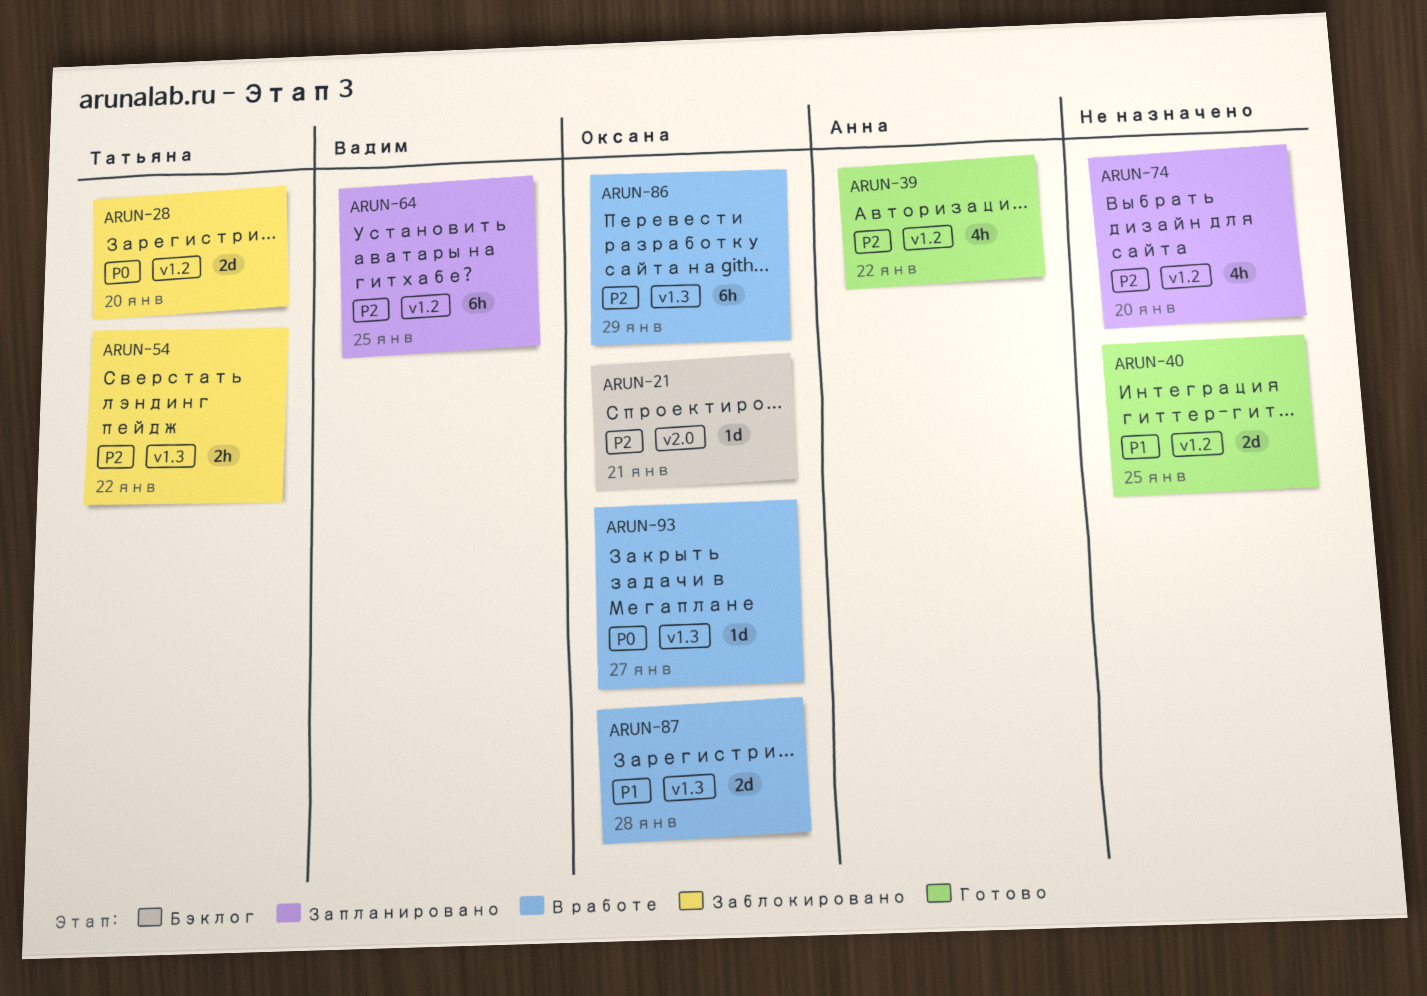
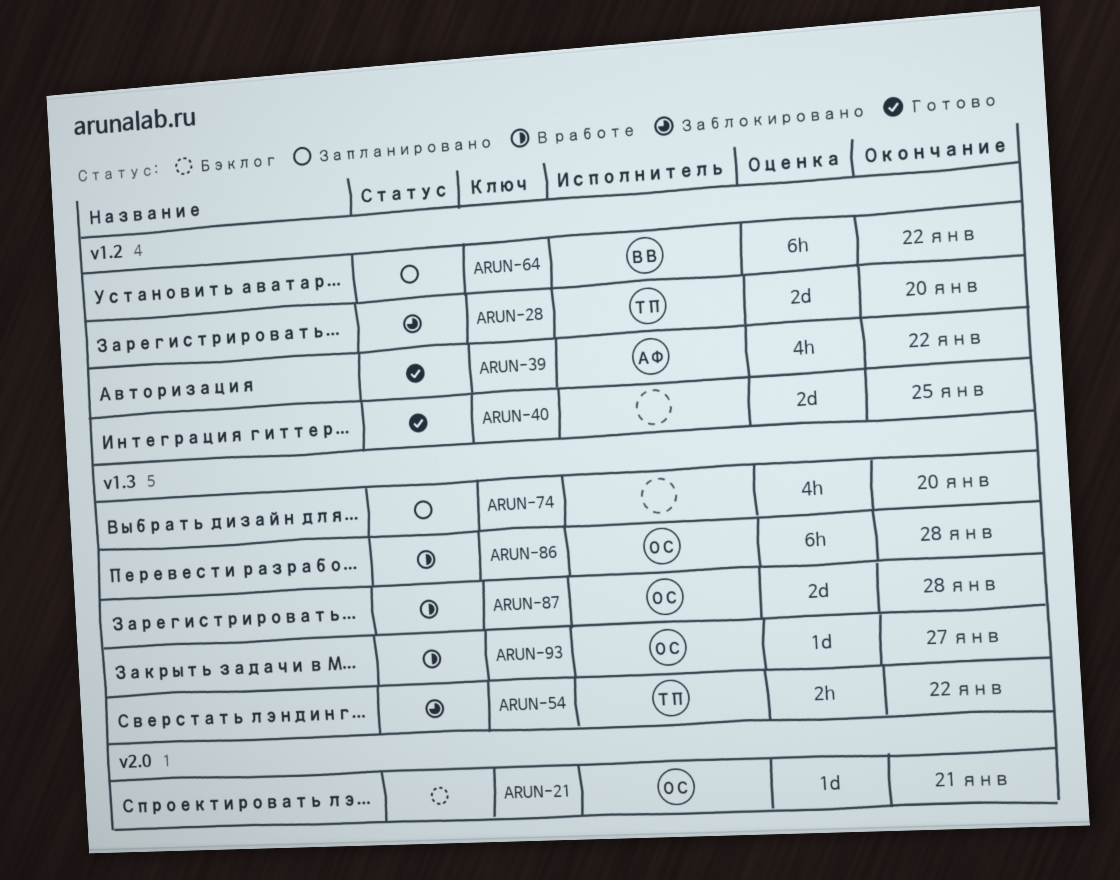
ARUN-64, due: Jan 25 -> Jan 22
ARUN-74, label: v1.2 -> v1.3
ARUN-86, due: Jan 29 -> Jan 28

